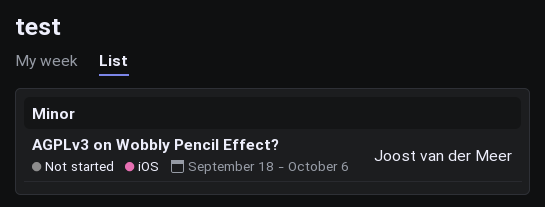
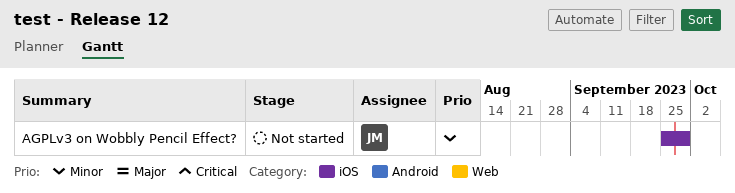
AGPLv3 on Wobbly Pencil Effect?, start: Sep 18 -> Sep 25
AGPLv3 on Wobbly Pencil Effect?, due: Oct 6 -> Sep 29

